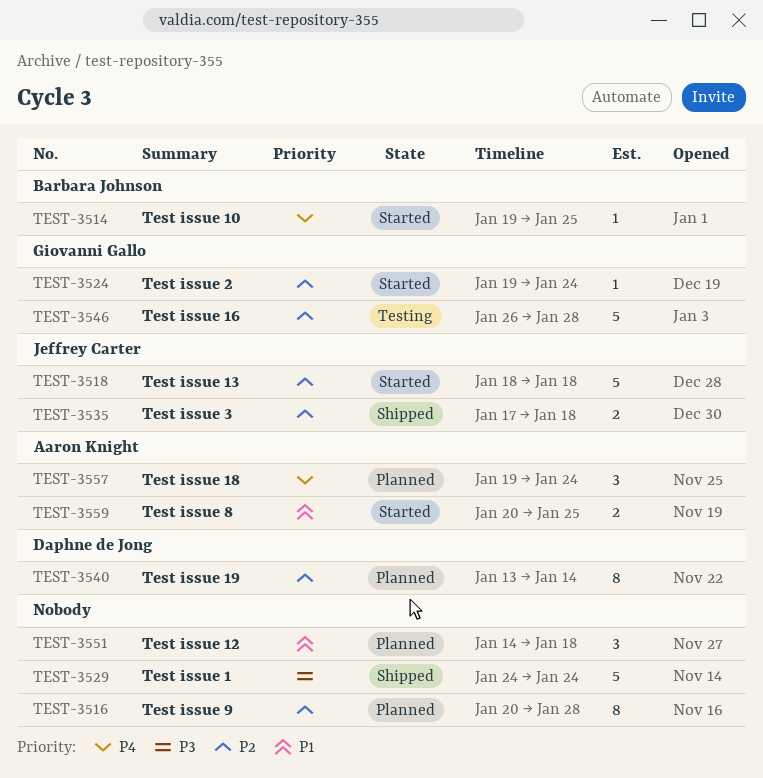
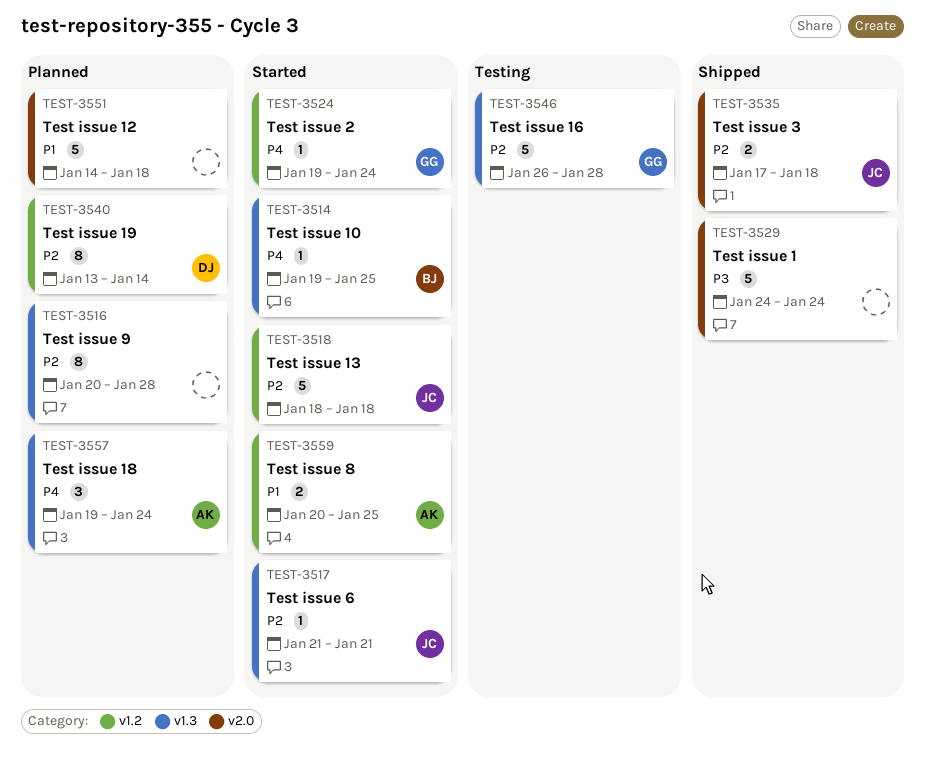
TEST-3517: none -> present
TEST-3524, priority: P2 -> P4
TEST-3551, estimate: 3 -> 5

